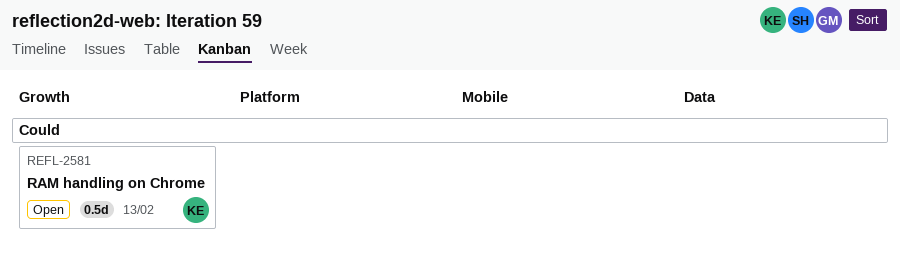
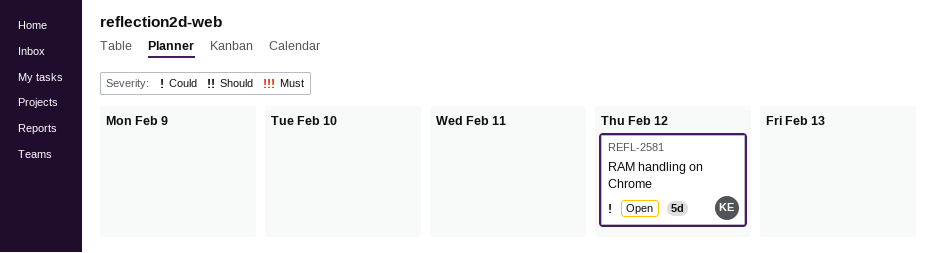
REFL-2581, estimate: 0.5d -> 5d
REFL-2581, due: Feb 13 -> Feb 12

